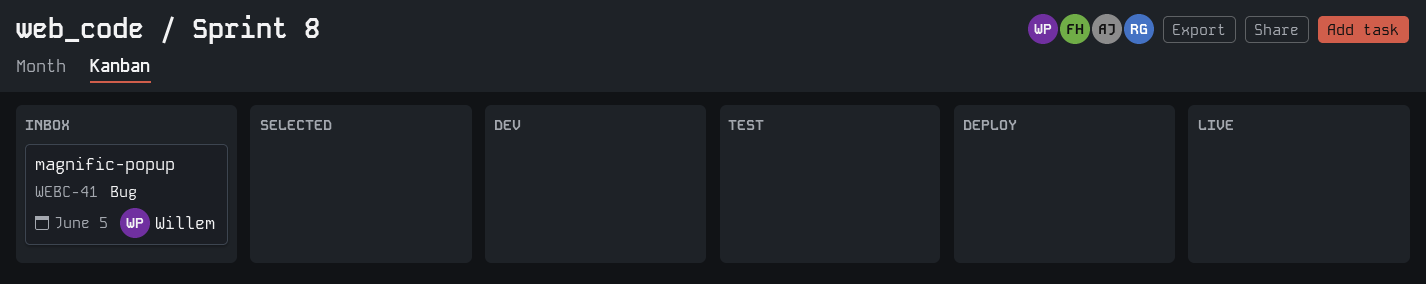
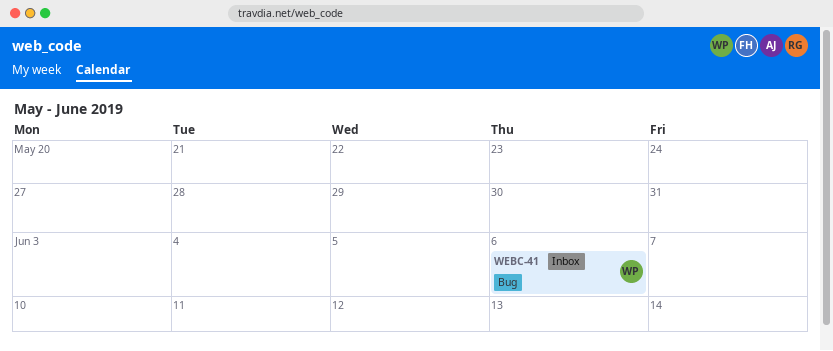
WEBC-41, due: Jun 5 -> Jun 6

